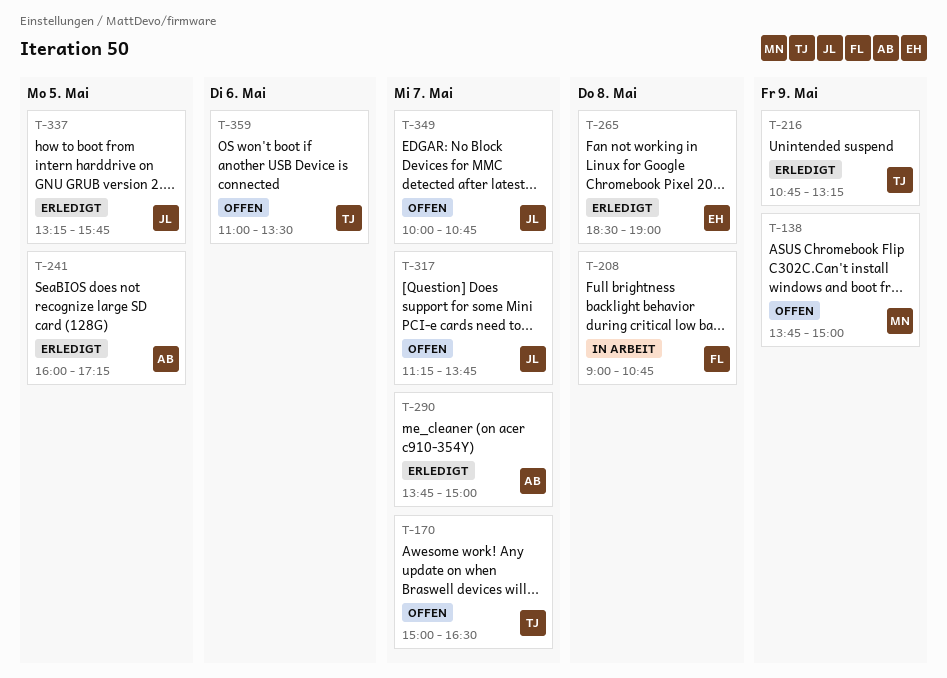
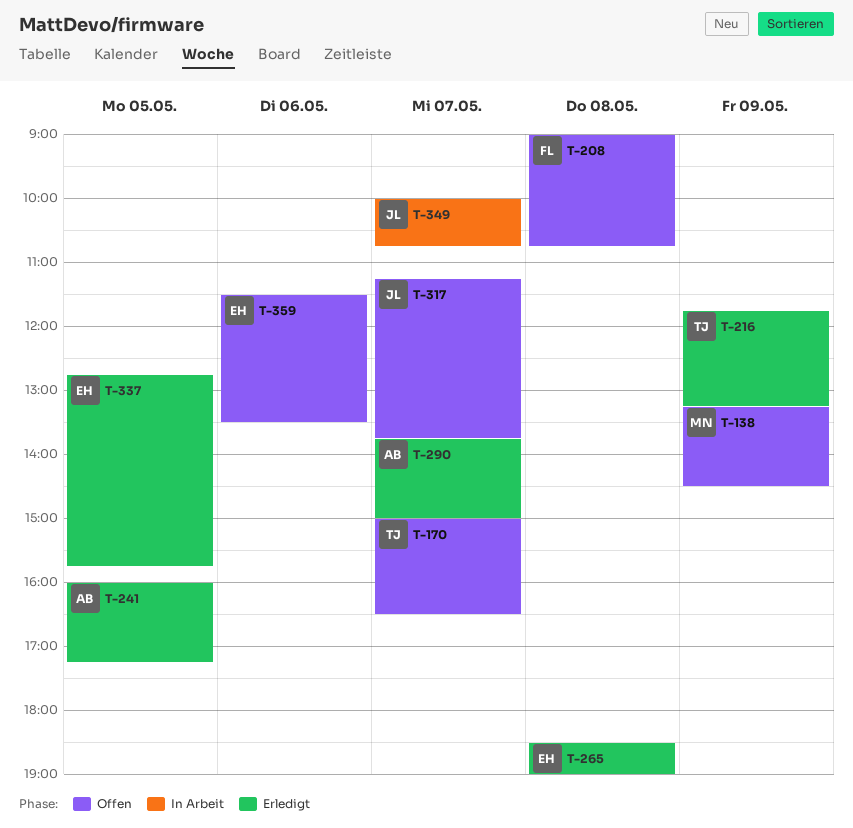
T-138, begins: 13:45 -> 13:15
T-138, ends: 15:00 -> 14:30
T-208, status: In Arbeit -> Offen
T-216, begins: 10:45 -> 11:45
T-337, owner: JL -> EH
T-337, begins: 13:15 -> 12:45
T-349, status: Offen -> In Arbeit
T-359, owner: TJ -> EH
T-359, begins: 11:00 -> 11:30

